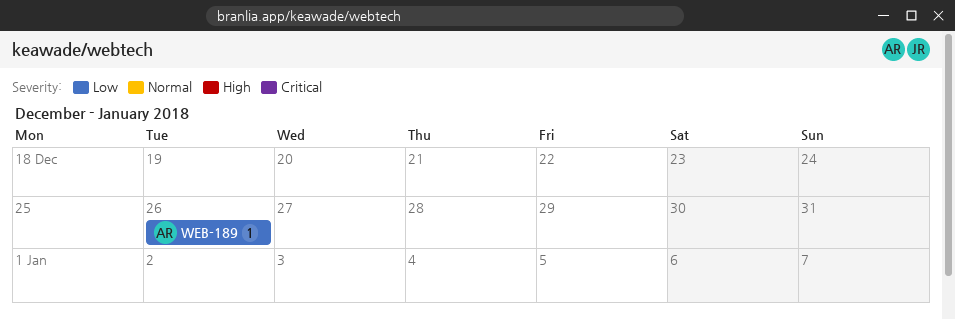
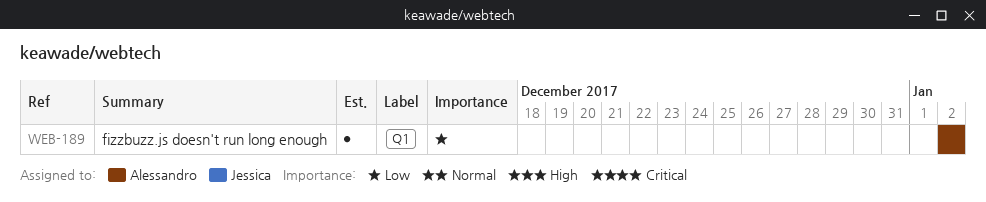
WEB-189, start: Dec 26 -> Jan 2
WEB-189, due: Dec 26 -> Jan 2

